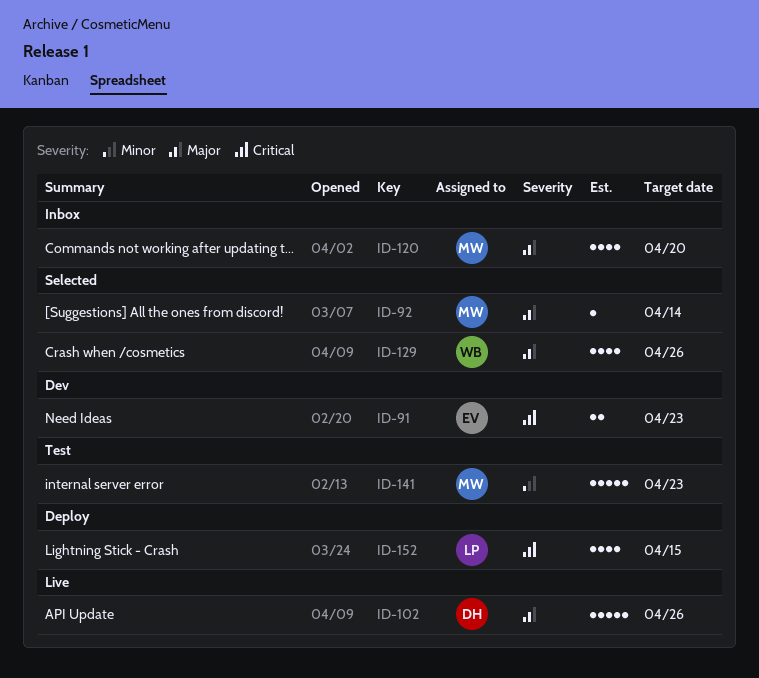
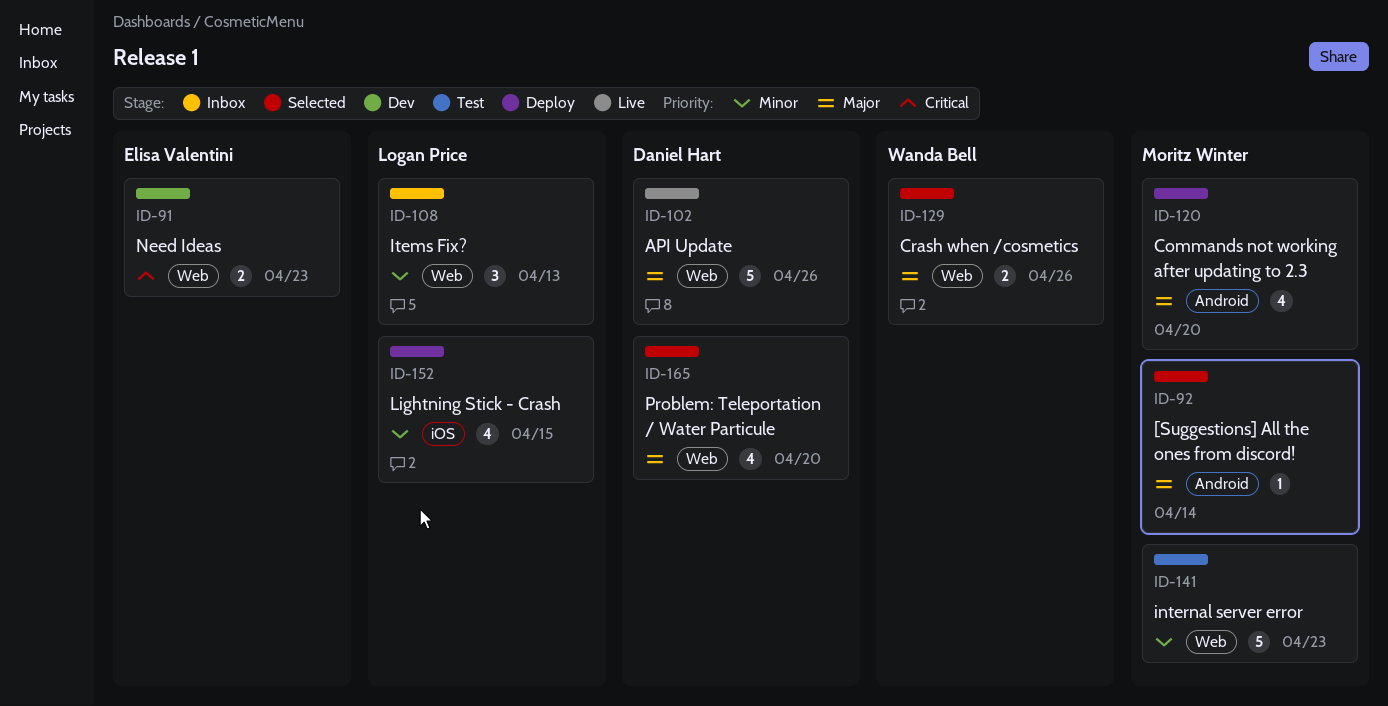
ID-108: none -> present
ID-120, status: Inbox -> Deploy
ID-129, estimate: 4 -> 2
ID-152, priority: Critical -> Minor
ID-165: none -> present

